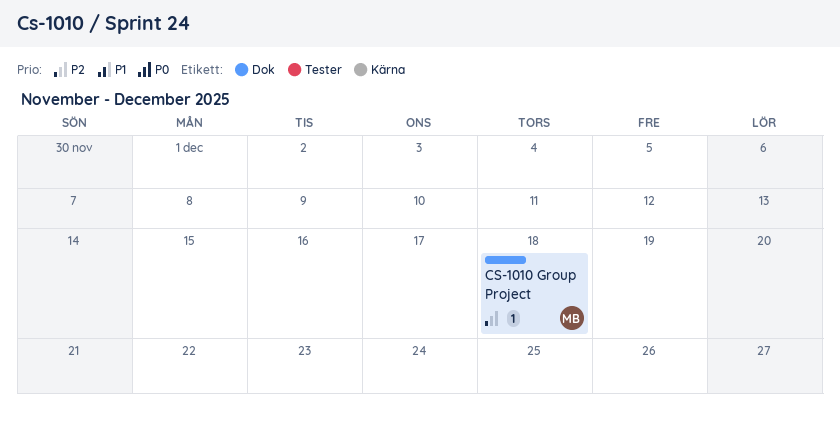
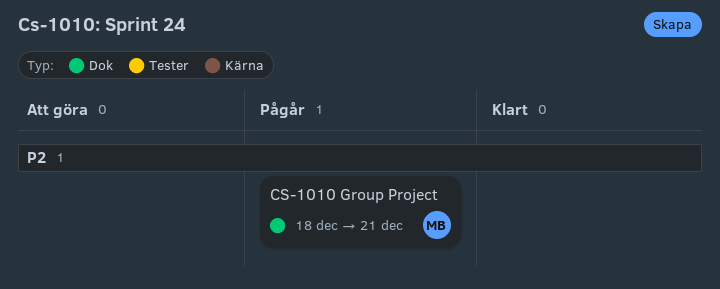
CS-1010 Group Project, due: Dec 18 -> Dec 21

